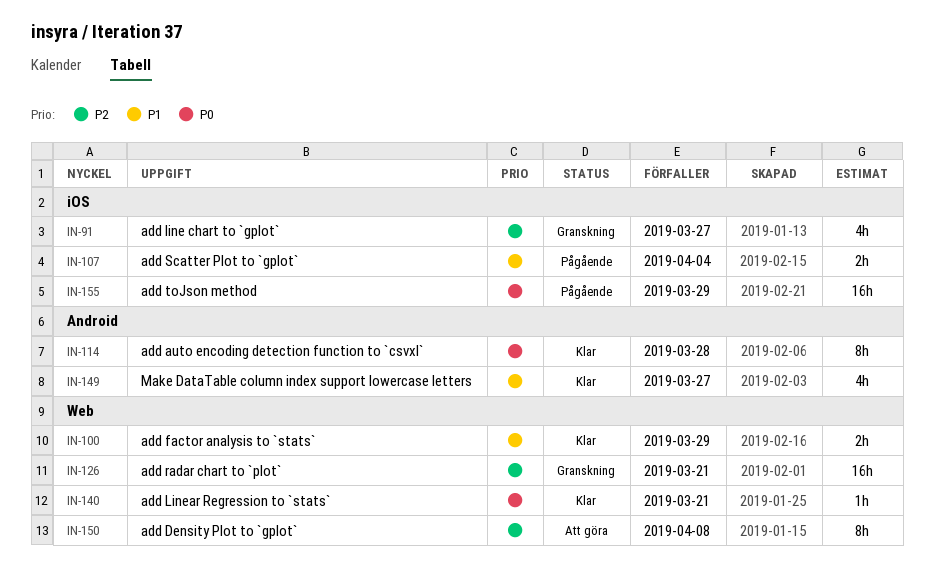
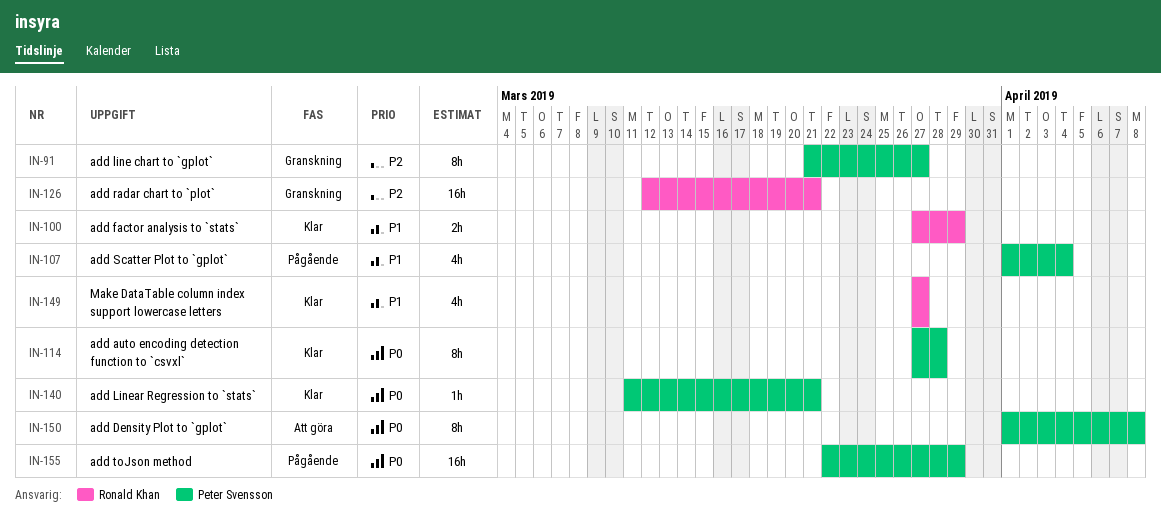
IN-91, estimate: 4h -> 8h
IN-107, estimate: 2h -> 4h
IN-150, priority: P2 -> P0

